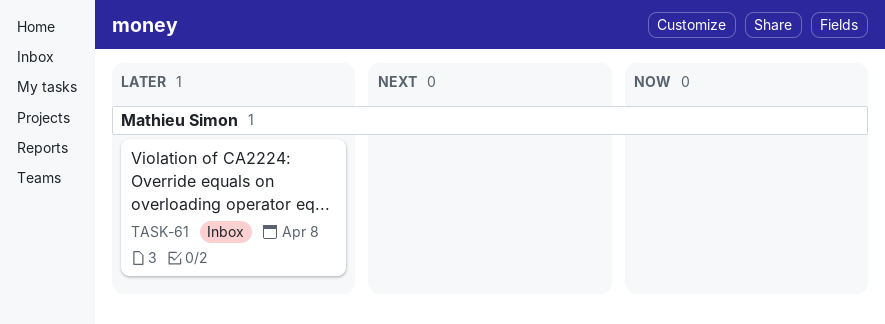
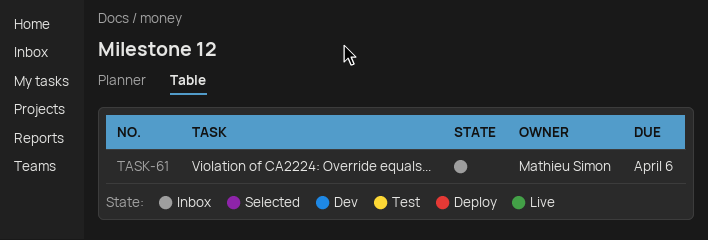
TASK-61, due: Apr 8 -> Apr 6

